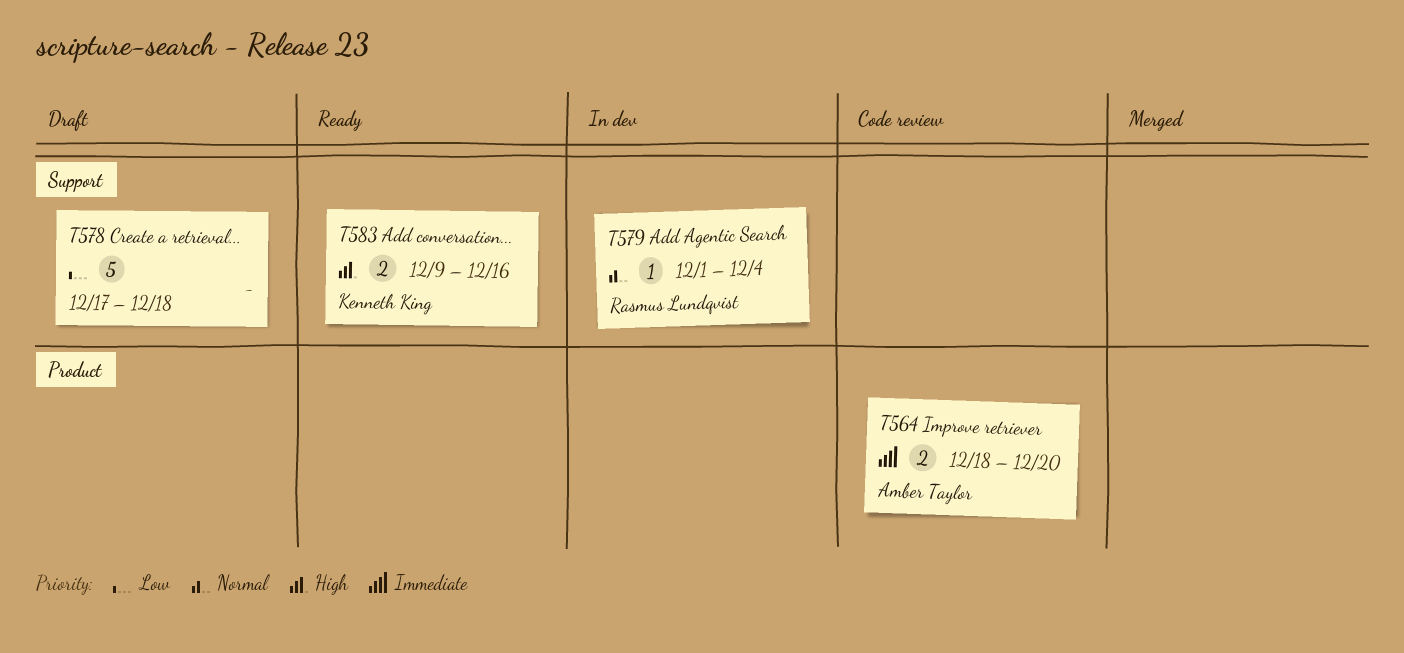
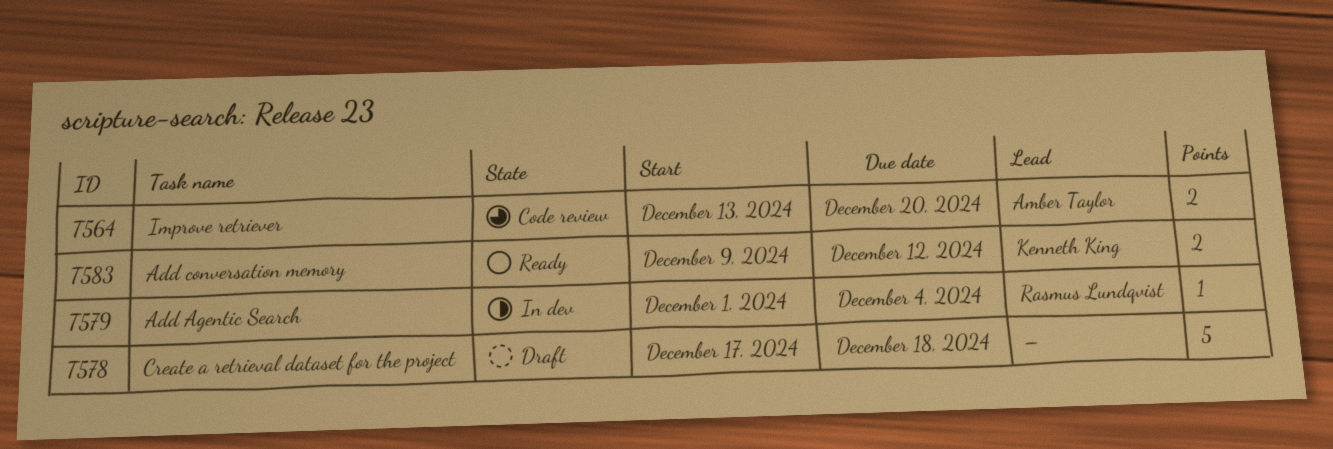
T564, start: Dec 18 -> Dec 13
T583, due: Dec 16 -> Dec 12

